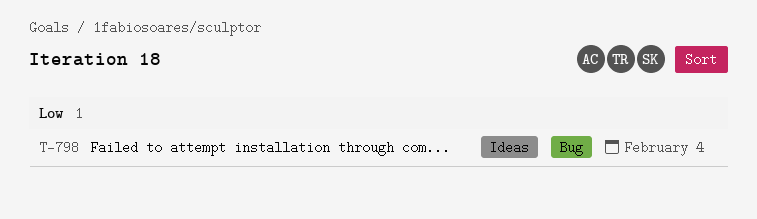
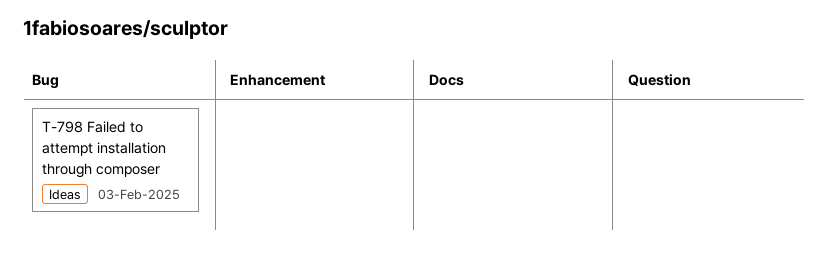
T-798, due: Feb 4 -> Feb 3

